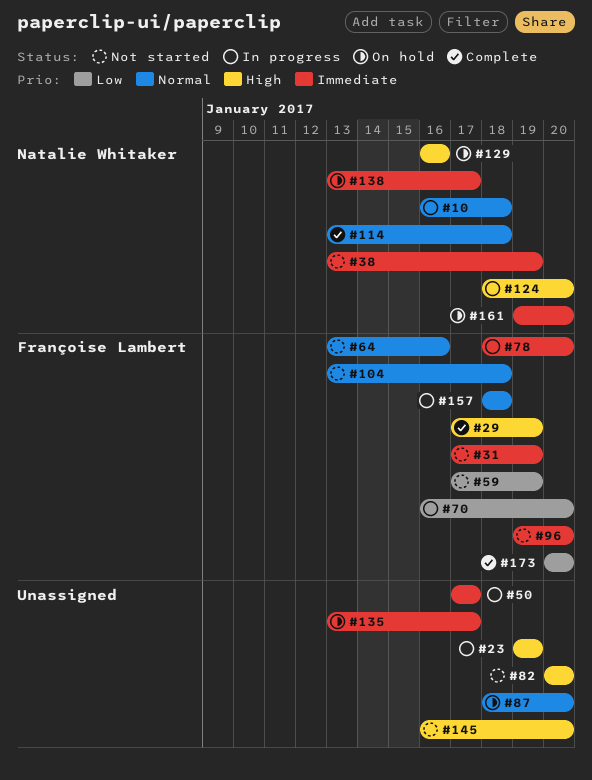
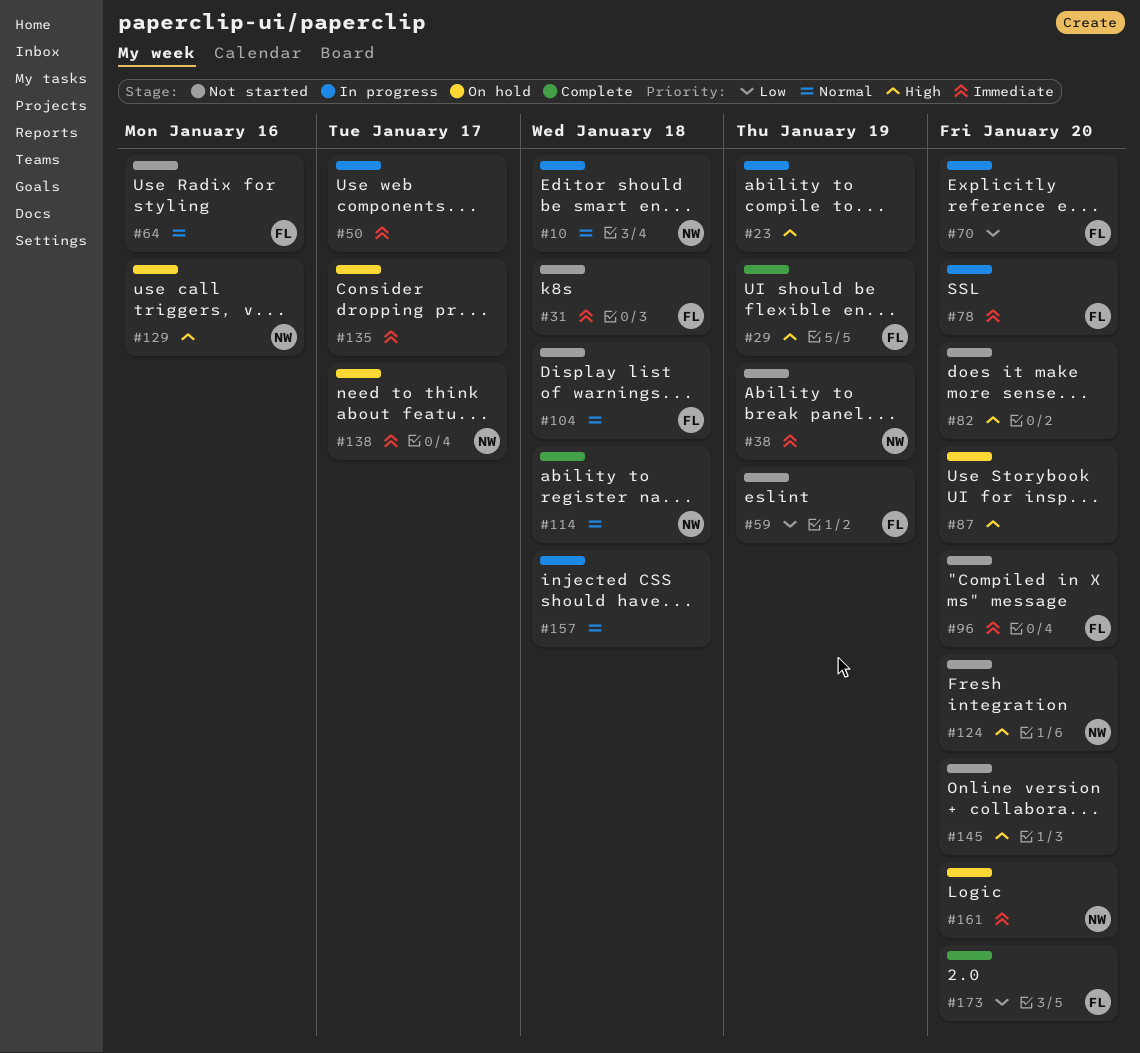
#31, due: Jan 19 -> Jan 18
#87, priority: Normal -> High
#124, status: In progress -> Not started
#157, owner: Françoise Lambert -> none

